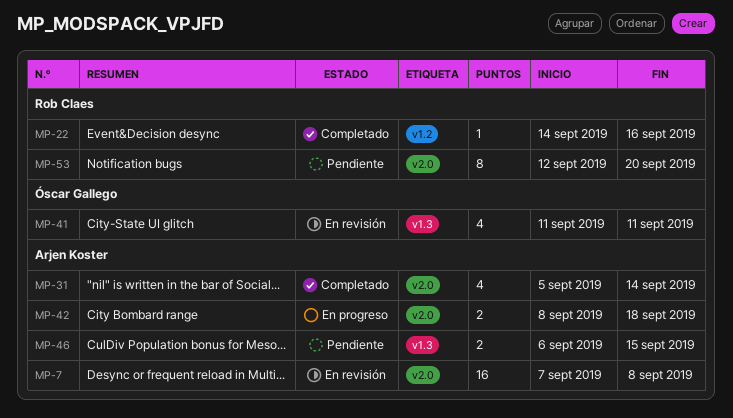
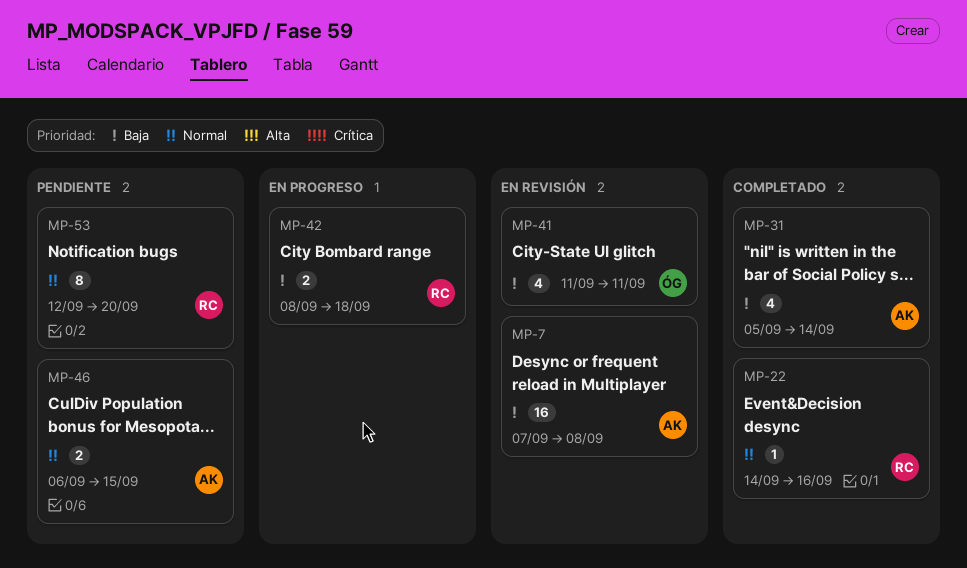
MP-42, owner: Arjen Koster -> Rob Claes

